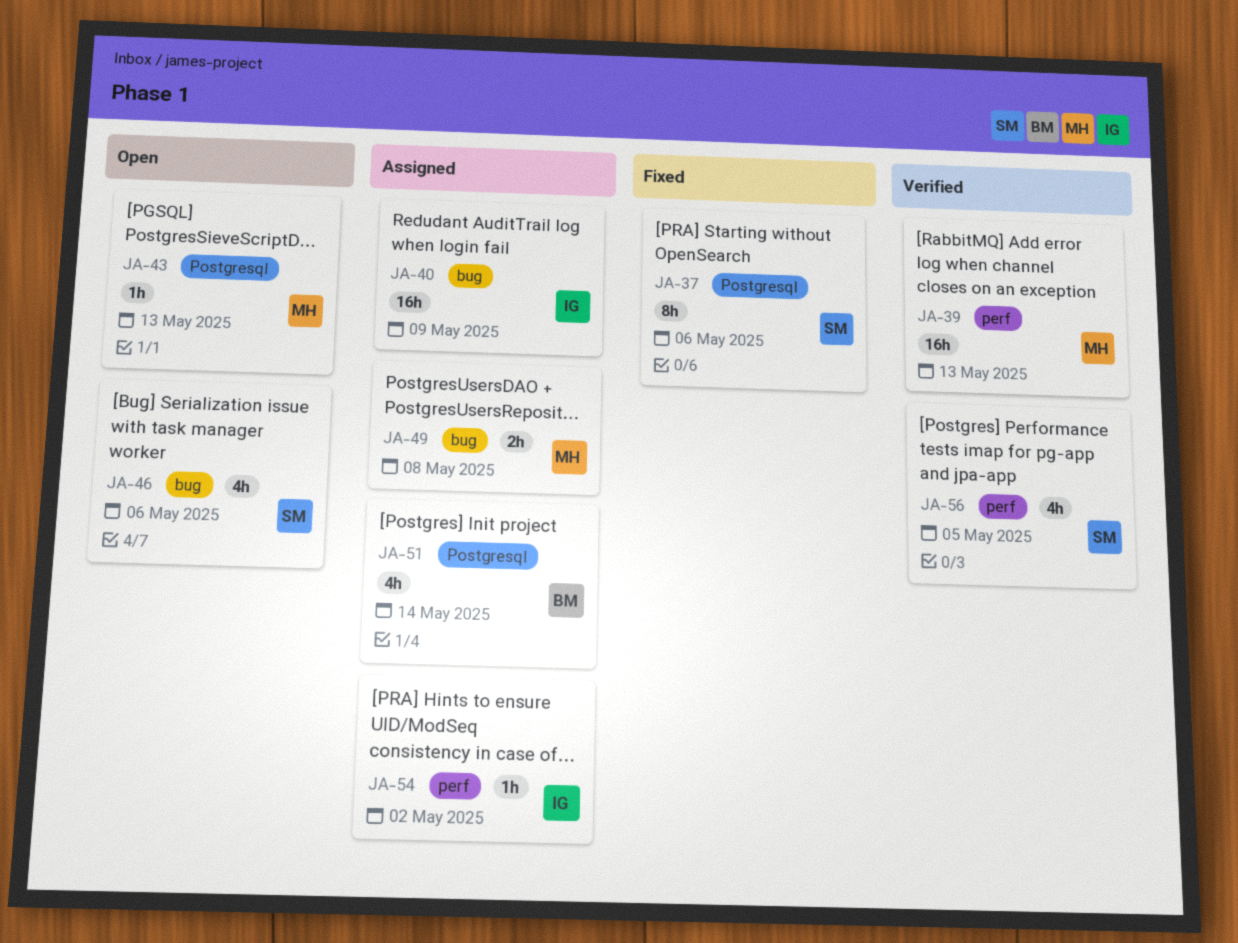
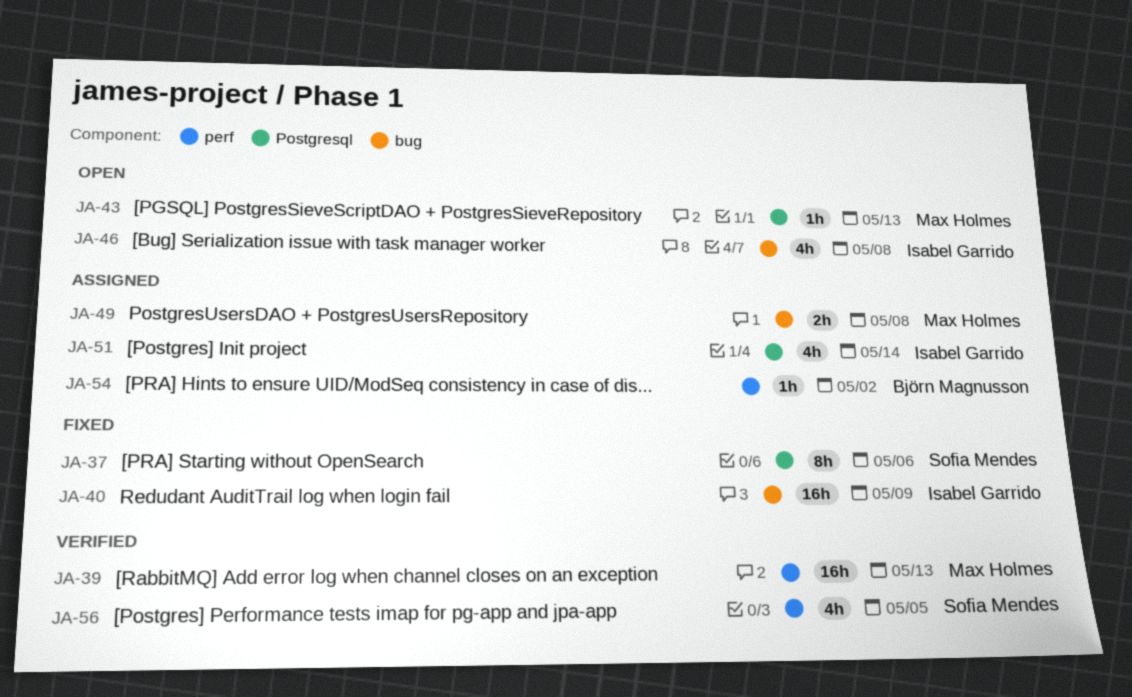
JA-40, status: Assigned -> Fixed
JA-46, owner: Sofia Mendes -> Isabel Garrido
JA-46, due: May 6 -> May 8
JA-51, owner: Björn Magnusson -> Isabel Garrido
JA-54, owner: Isabel Garrido -> Björn Magnusson

